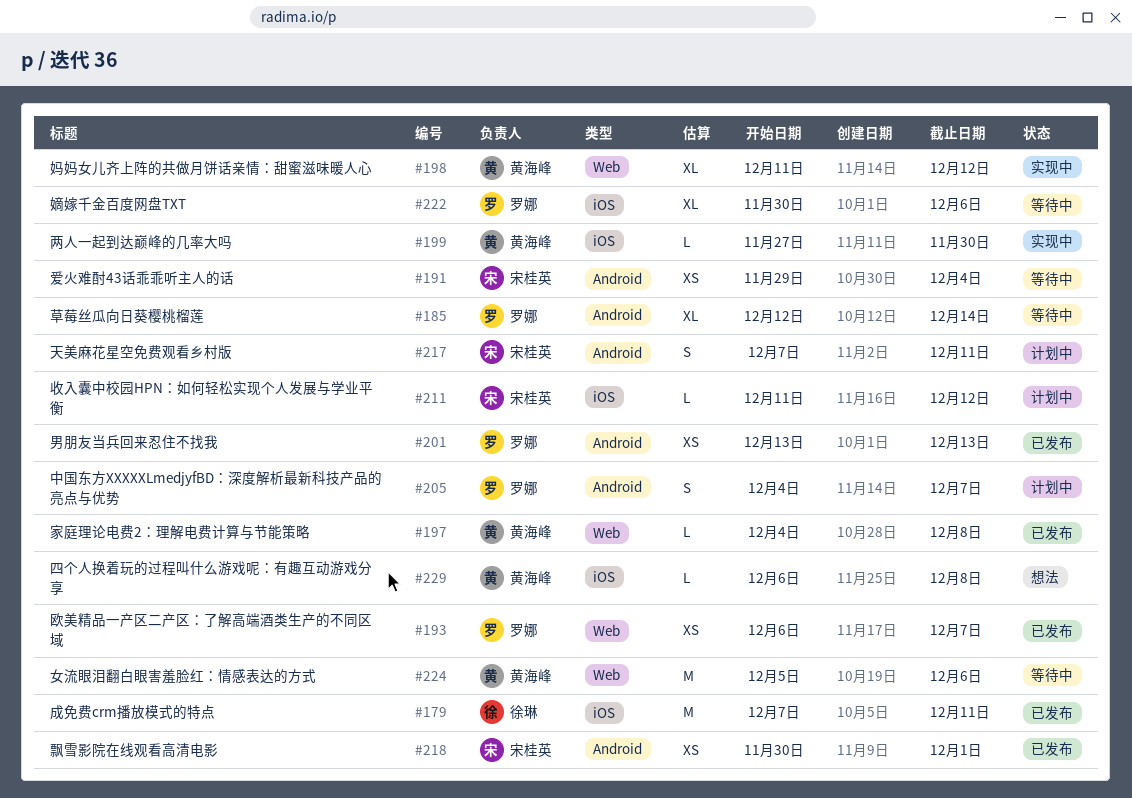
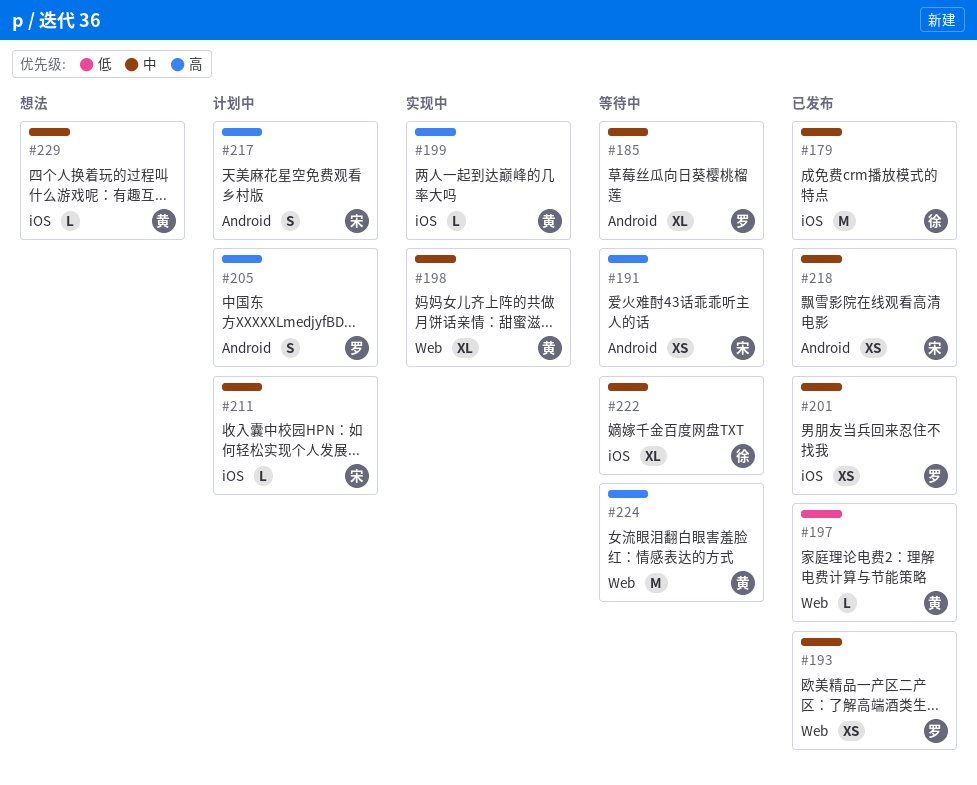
#201, label: Android -> iOS
#222, owner: 罗娜 -> 徐琳

